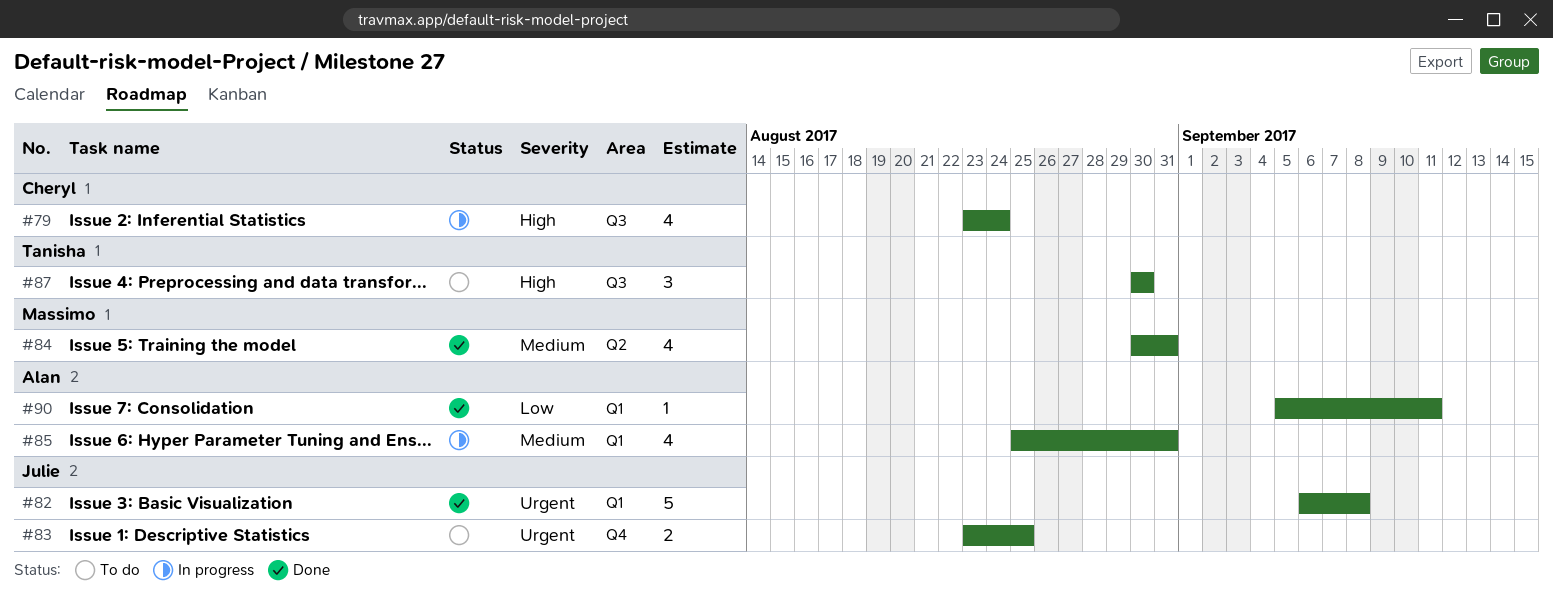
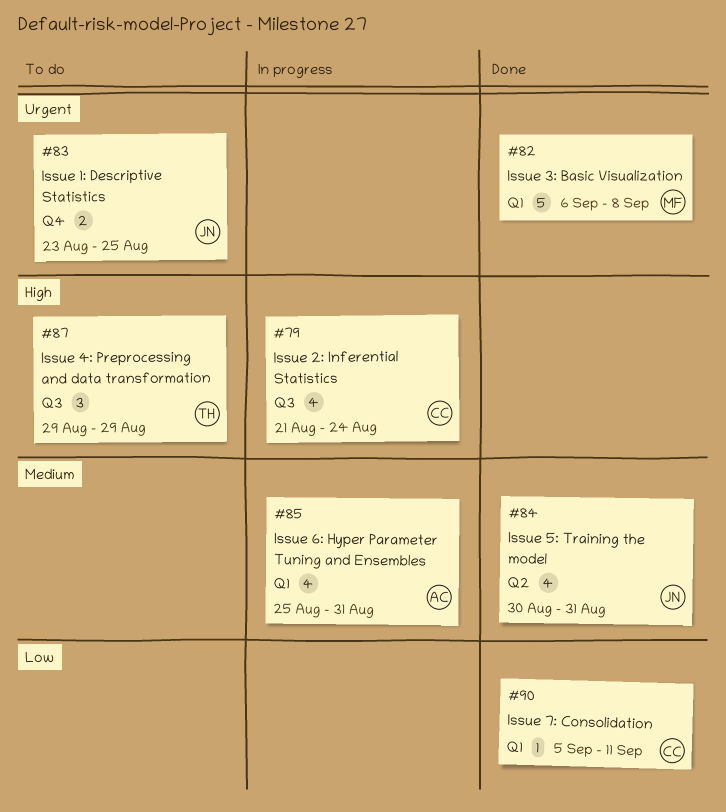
#79, start: Aug 23 -> Aug 21
#82, owner: Julie -> Massimo
#84, owner: Massimo -> Julie
#87, start: Aug 30 -> Aug 29
#87, due: Aug 30 -> Aug 29
#90, owner: Alan -> Cheryl

